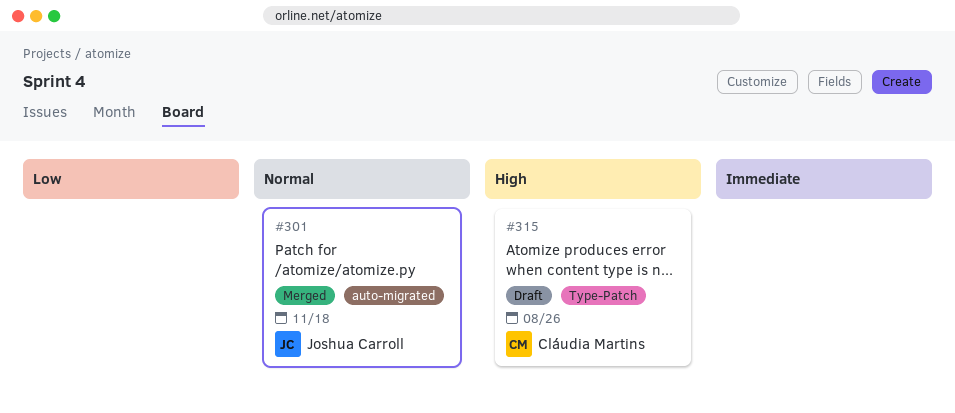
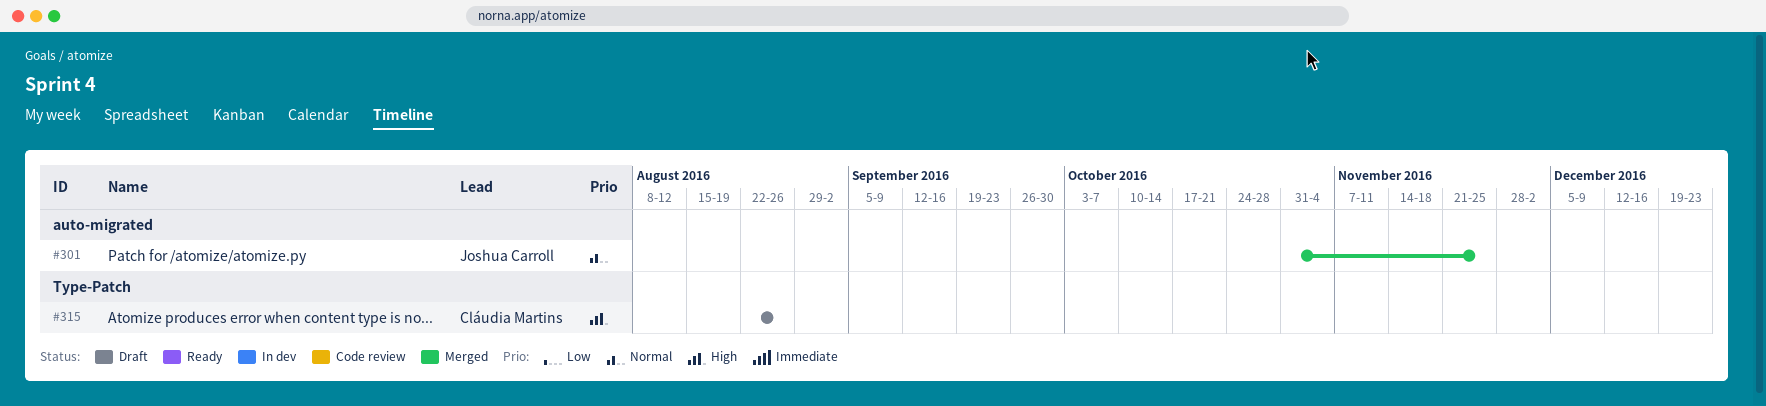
#301, due: Nov 18 -> Nov 25

